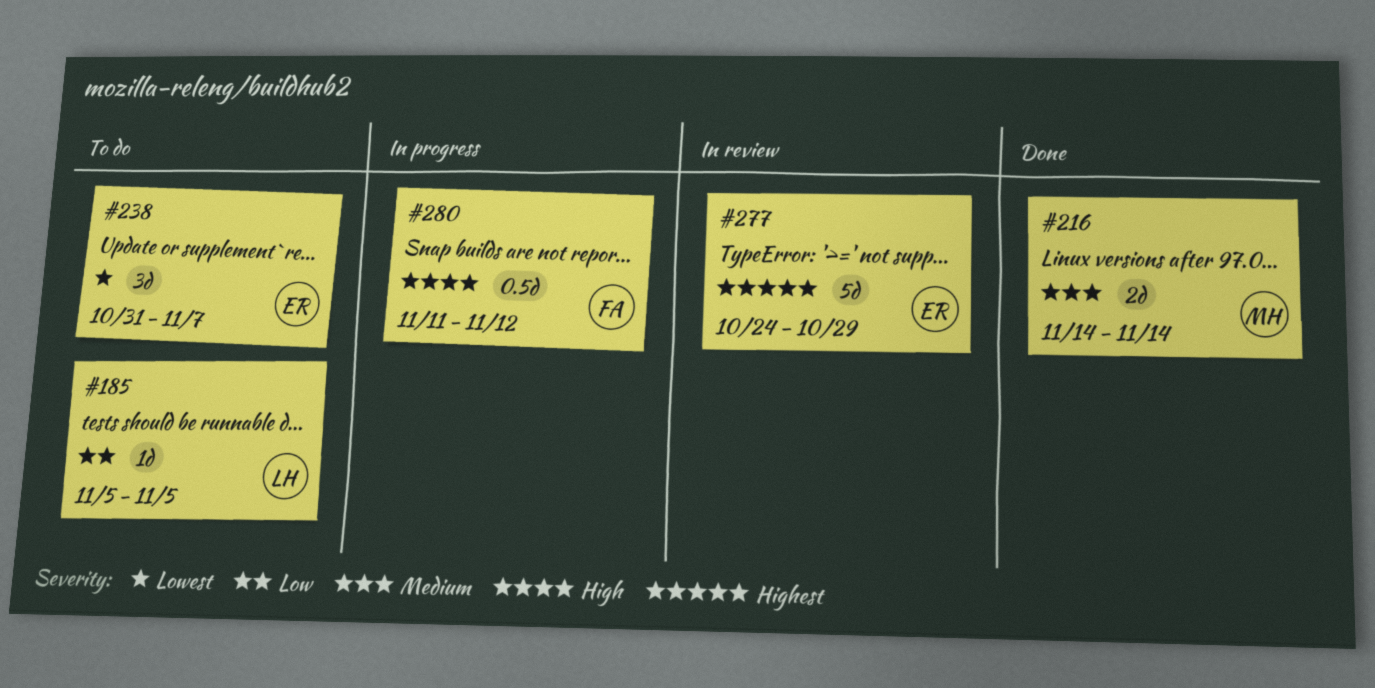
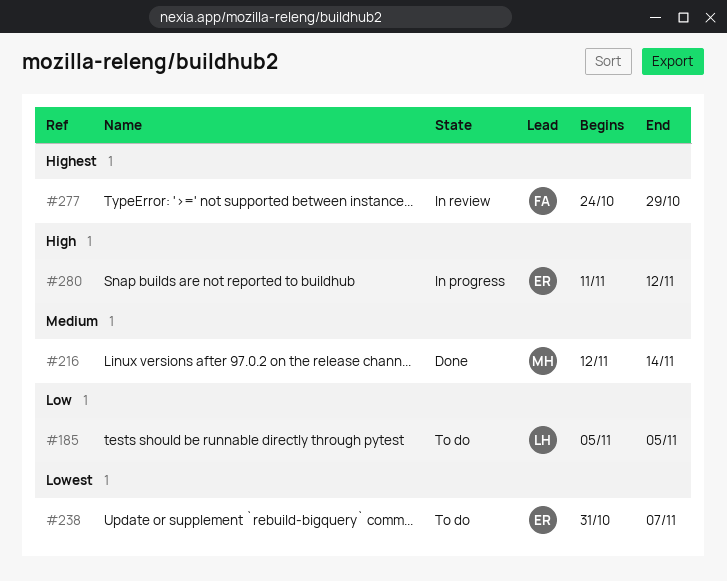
#216, start: Nov 14 -> Nov 12
#277, owner: ER -> FA
#280, owner: FA -> ER

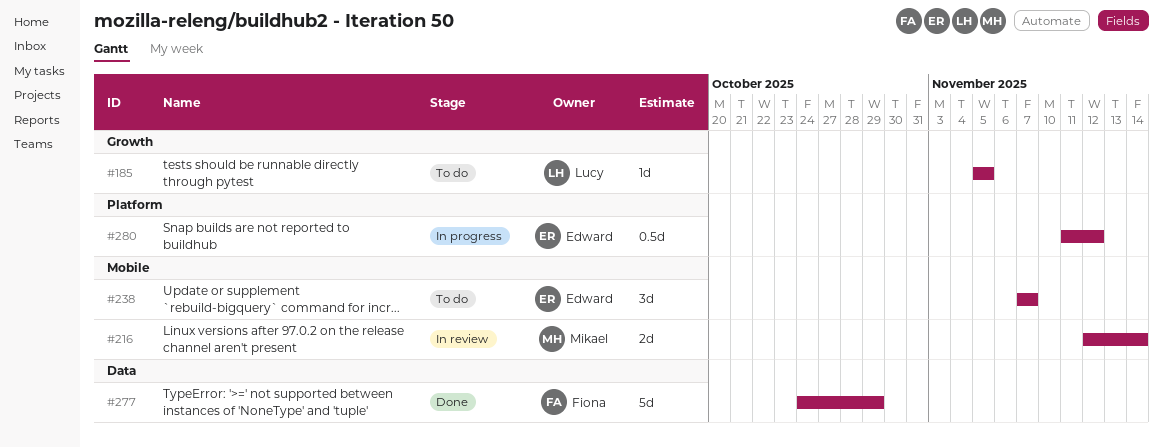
#216, status: Done -> In review
#238, start: Oct 31 -> Nov 7
#277, status: In review -> Done

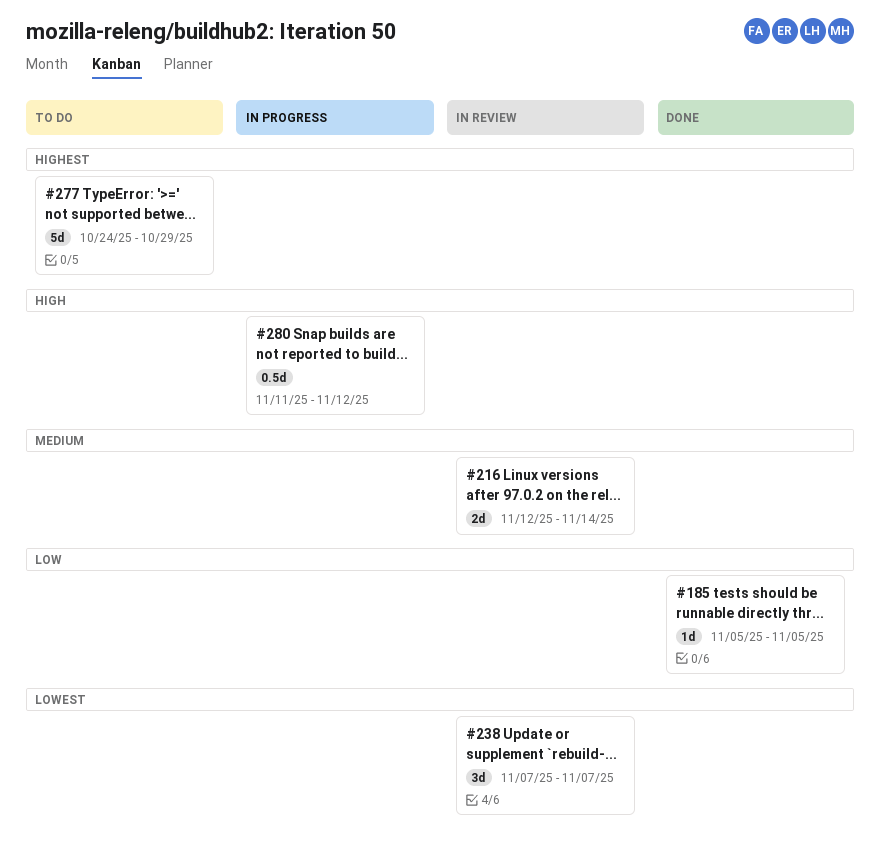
#185, status: To do -> Done
#238, status: To do -> In review
#277, status: Done -> To do

